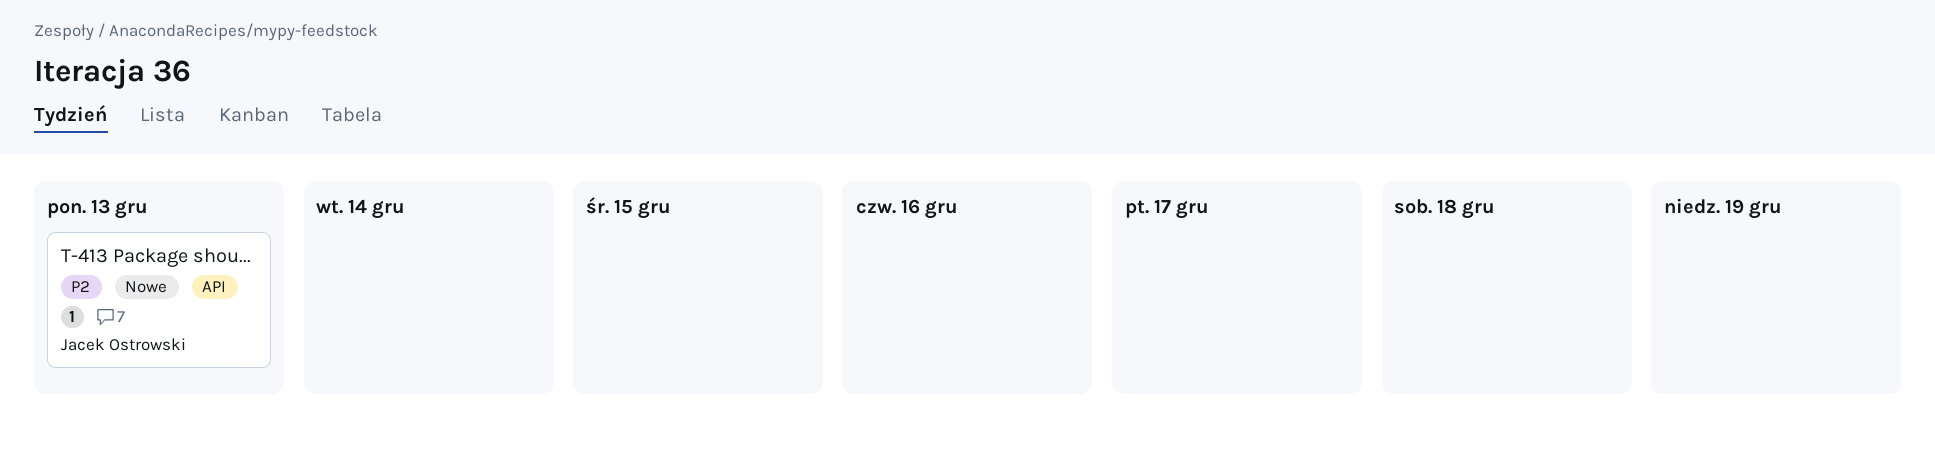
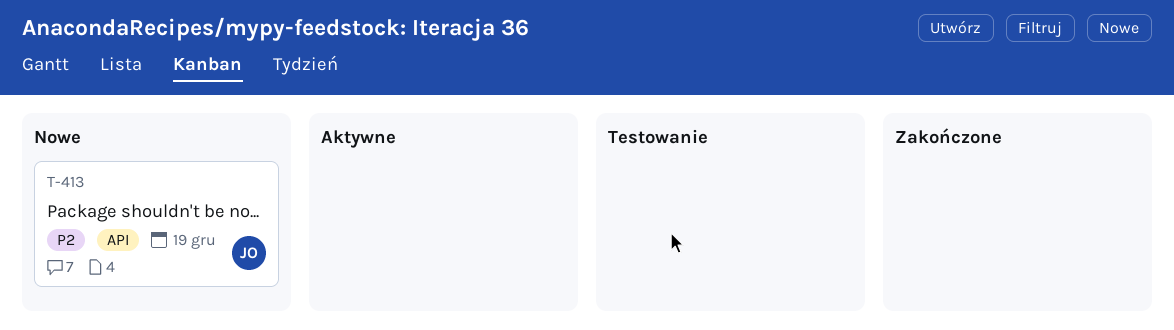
T-413, due: Dec 13 -> Dec 19

